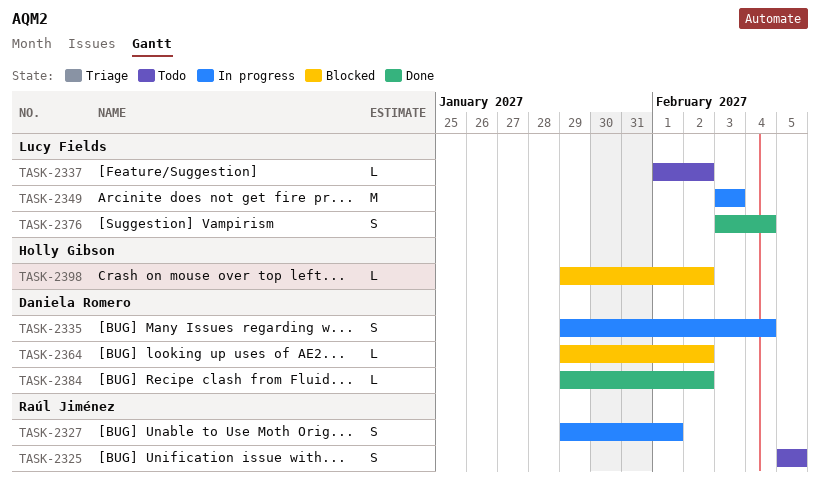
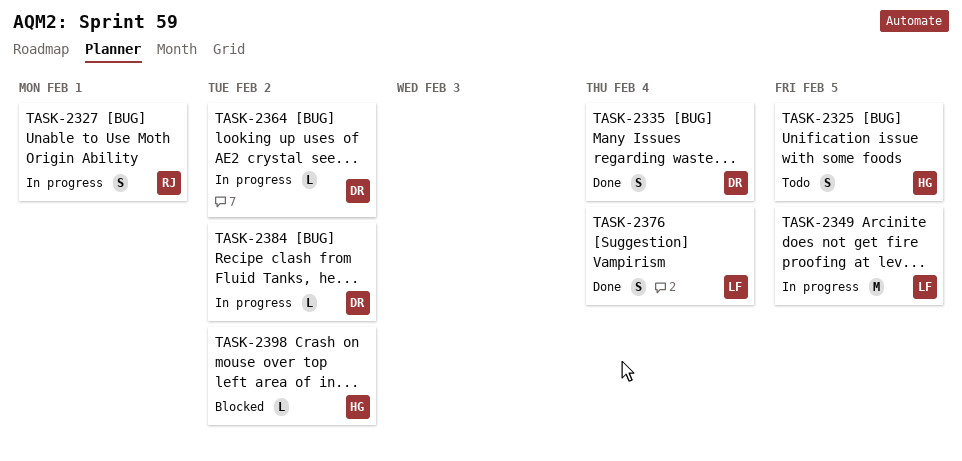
TASK-2325, owner: Raúl Jiménez -> Holly Gibson
TASK-2335, status: In progress -> Done
TASK-2337: present -> none
TASK-2349, due: Feb 3 -> Feb 5
TASK-2364, status: Blocked -> In progress
TASK-2384, status: Done -> In progress

